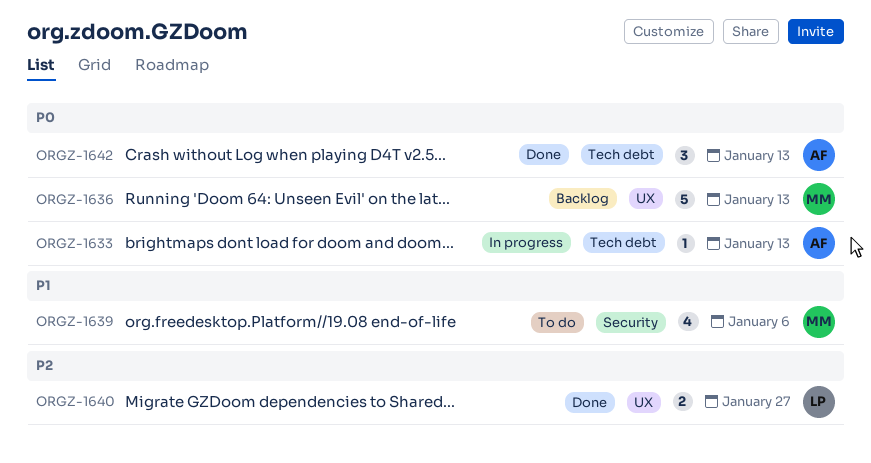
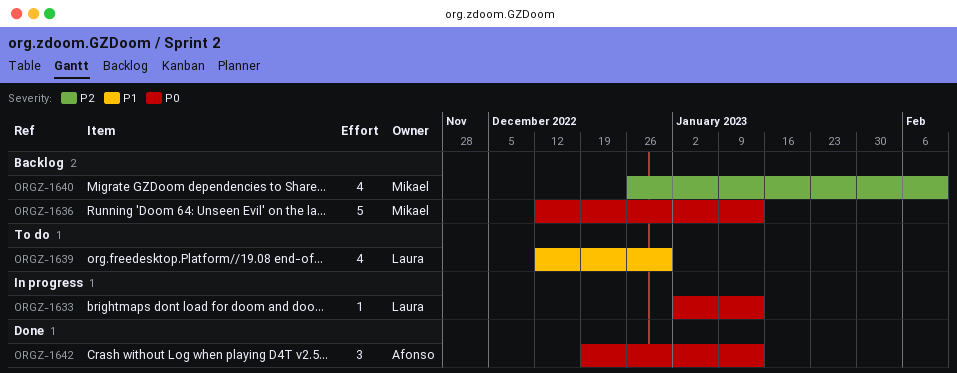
ORGZ-1633, owner: Afonso -> Laura
ORGZ-1639, owner: Mikael -> Laura
ORGZ-1639, due: Jan 6 -> Dec 30
ORGZ-1640, status: Done -> Backlog
ORGZ-1640, owner: Laura -> Mikael
ORGZ-1640, estimate: 2 -> 4
ORGZ-1640, due: Jan 27 -> Feb 10

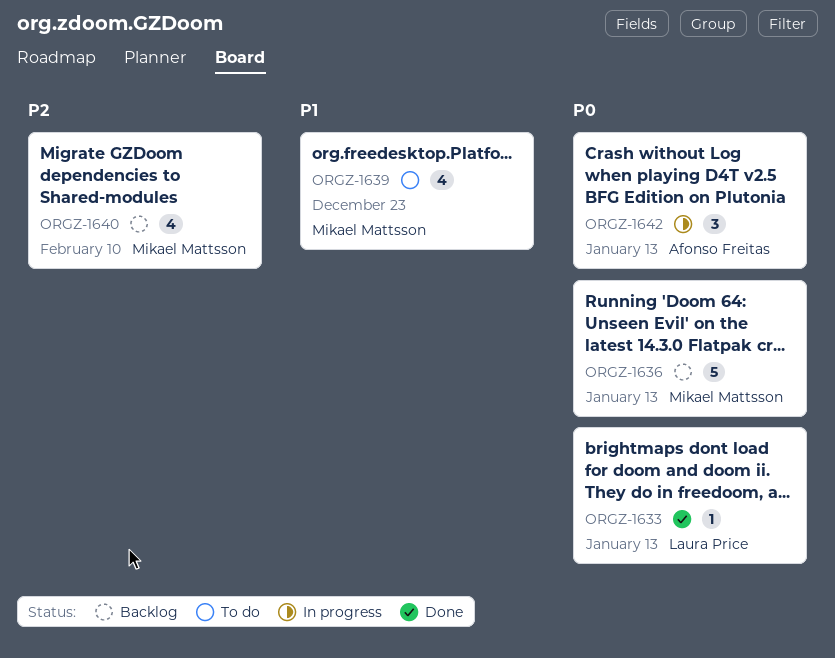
ORGZ-1633, status: In progress -> Done
ORGZ-1639, owner: Laura Price -> Mikael Mattsson
ORGZ-1639, due: Dec 30 -> Dec 23
ORGZ-1642, status: Done -> In progress

